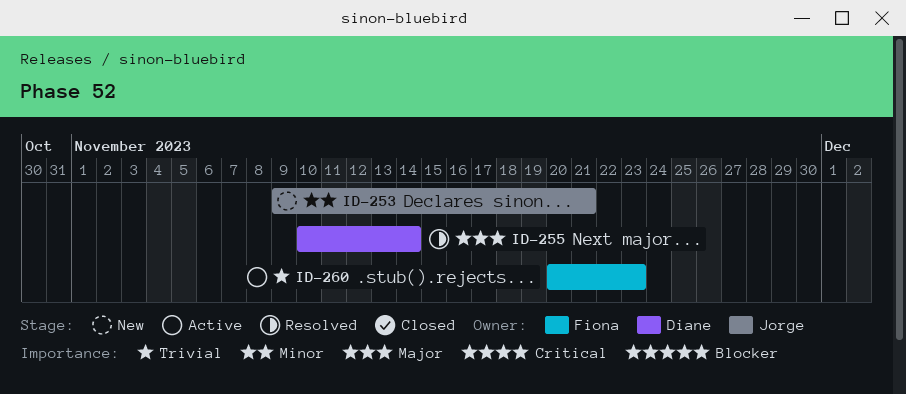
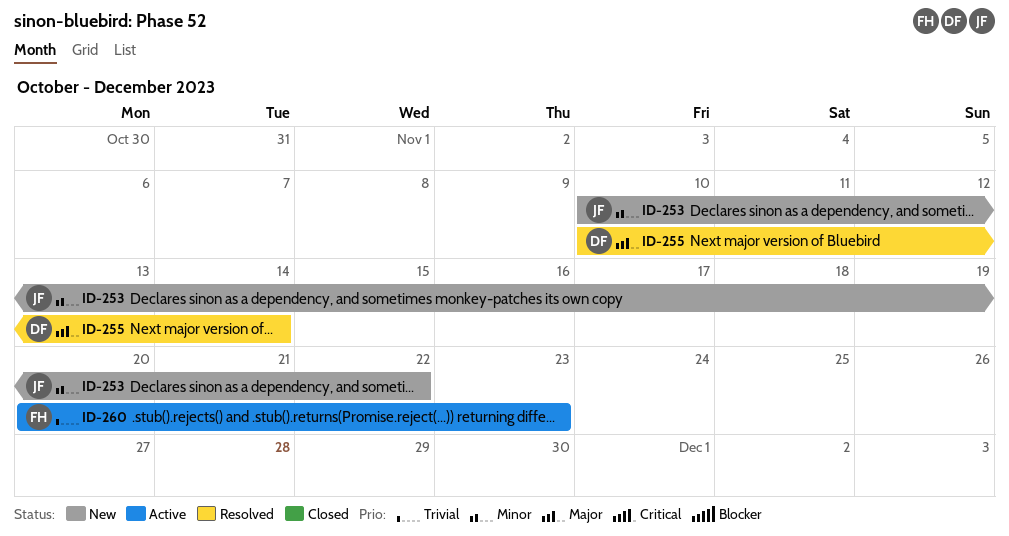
ID-253, start: Nov 9 -> Nov 10
ID-253, due: Nov 21 -> Nov 22

